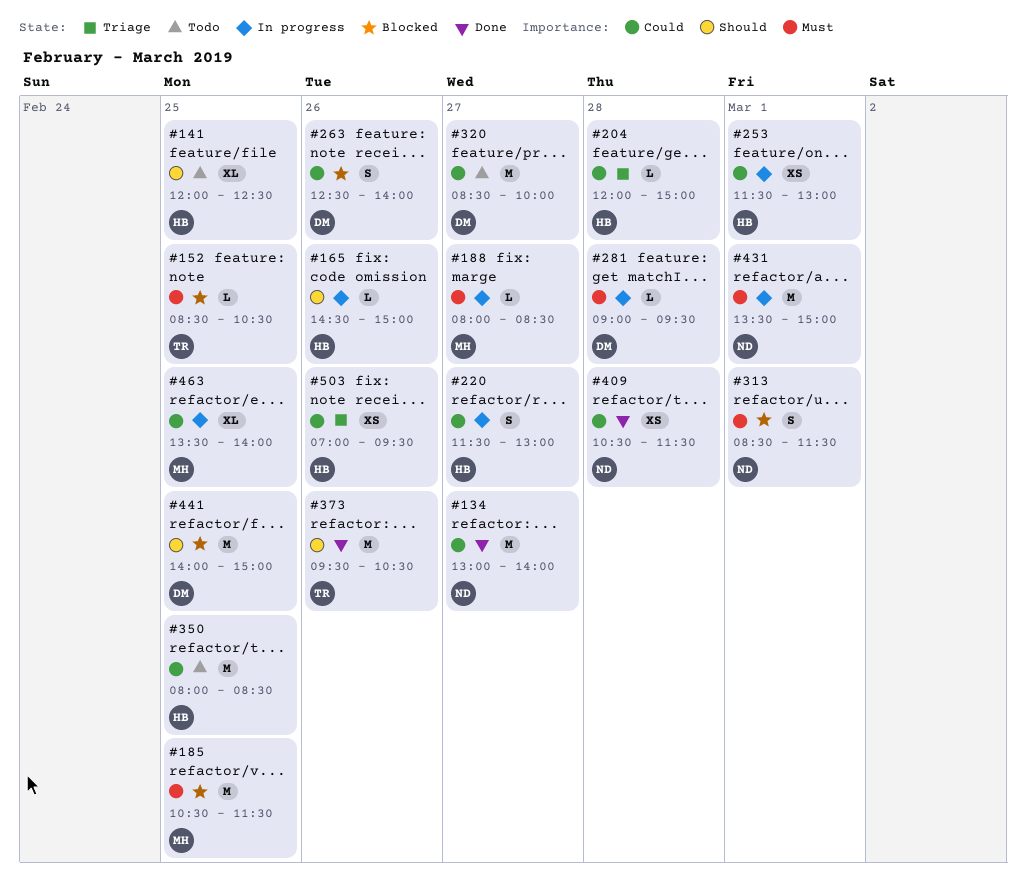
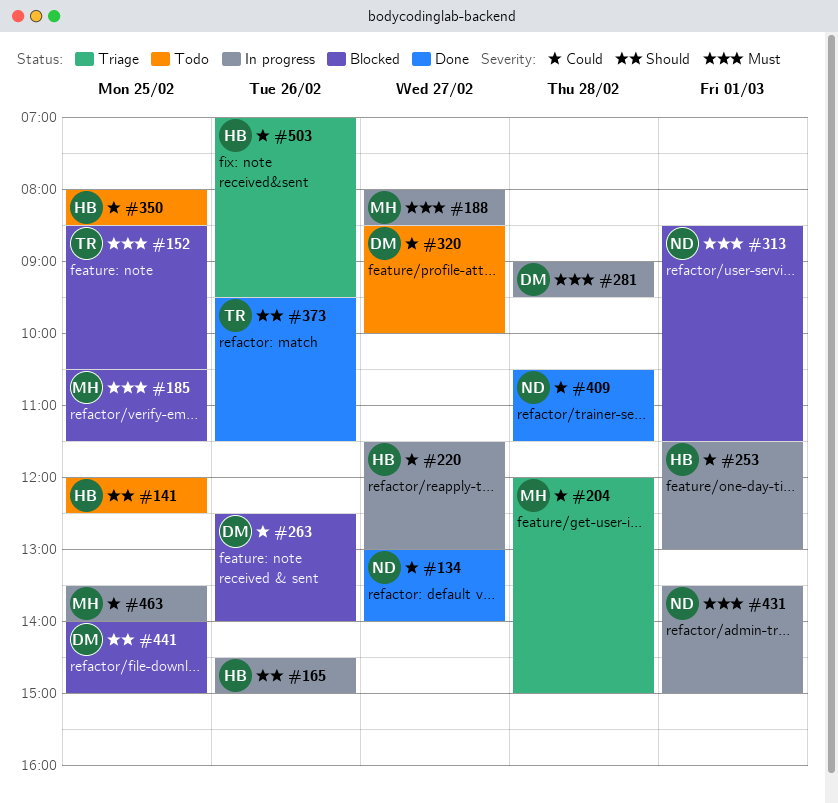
#204, owner: HB -> MH
#373, ends: 10:30 -> 11:30

